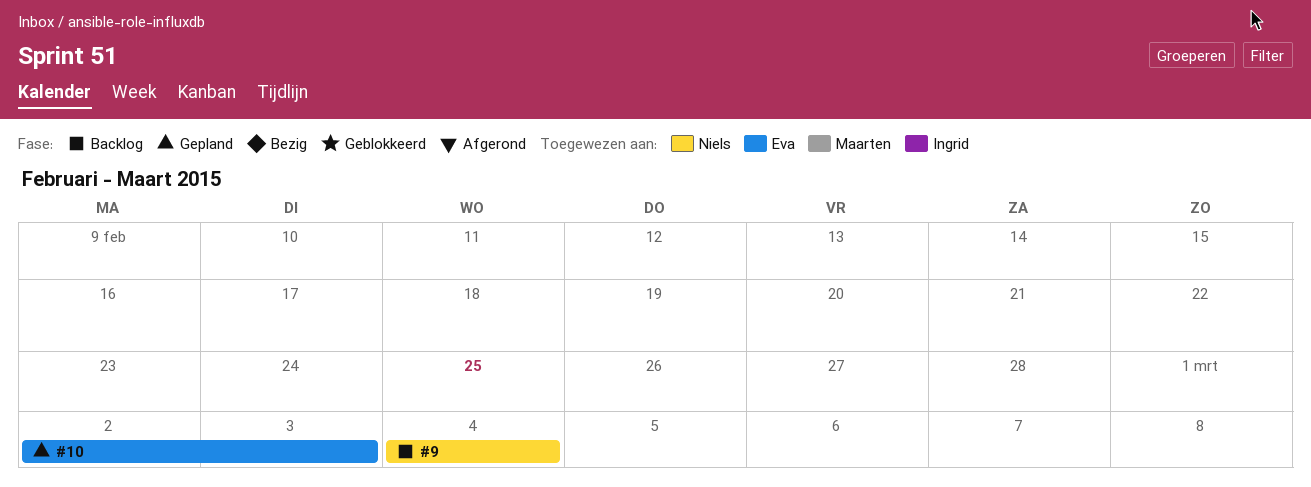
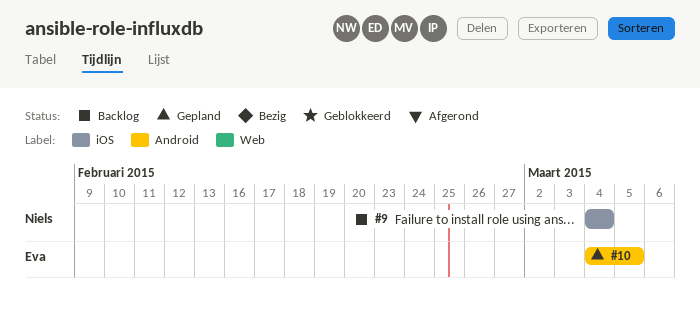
#10, start: Mar 2 -> Mar 4
#10, due: Mar 3 -> Mar 5

